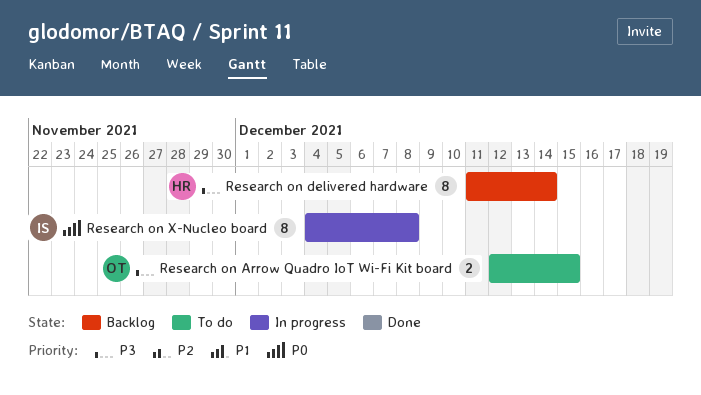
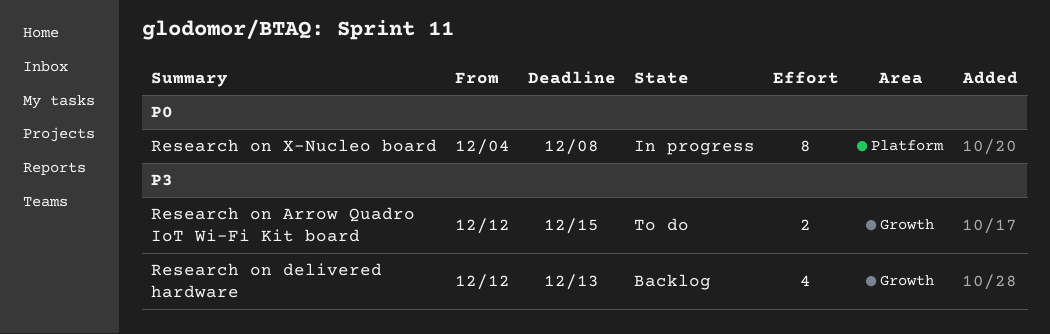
Research on delivered hardware, estimate: 8 -> 4
Research on delivered hardware, start: Dec 11 -> Dec 12
Research on delivered hardware, due: Dec 14 -> Dec 13

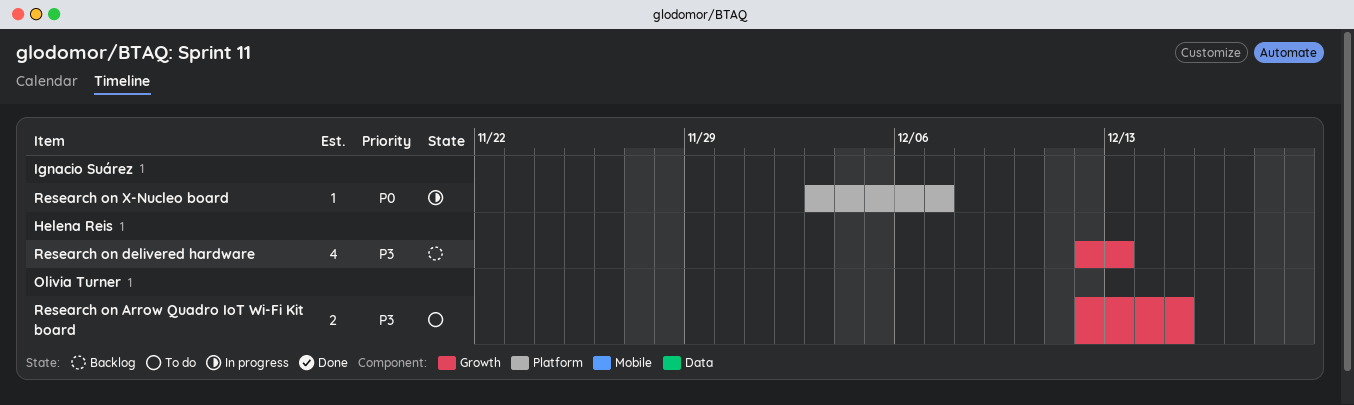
Research on X-Nucleo board, estimate: 8 -> 1
Research on X-Nucleo board, start: Dec 4 -> Dec 3
Research on X-Nucleo board, due: Dec 8 -> Dec 7

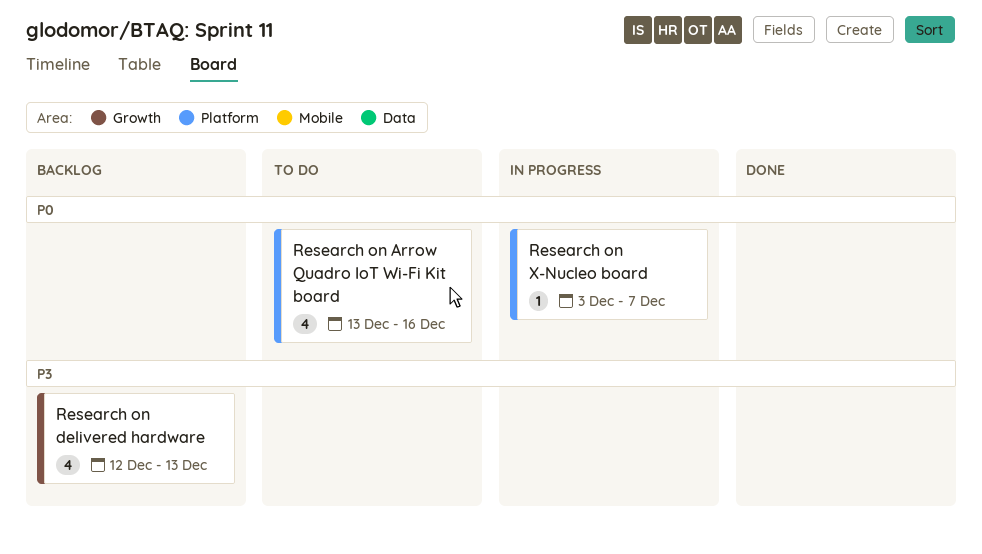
Research on Arrow Quadro IoT Wi-Fi Kit board, priority: P3 -> P0
Research on Arrow Quadro IoT Wi-Fi Kit board, label: Growth -> Platform
Research on Arrow Quadro IoT Wi-Fi Kit board, estimate: 2 -> 4
Research on Arrow Quadro IoT Wi-Fi Kit board, start: Dec 12 -> Dec 13
Research on Arrow Quadro IoT Wi-Fi Kit board, due: Dec 15 -> Dec 16

